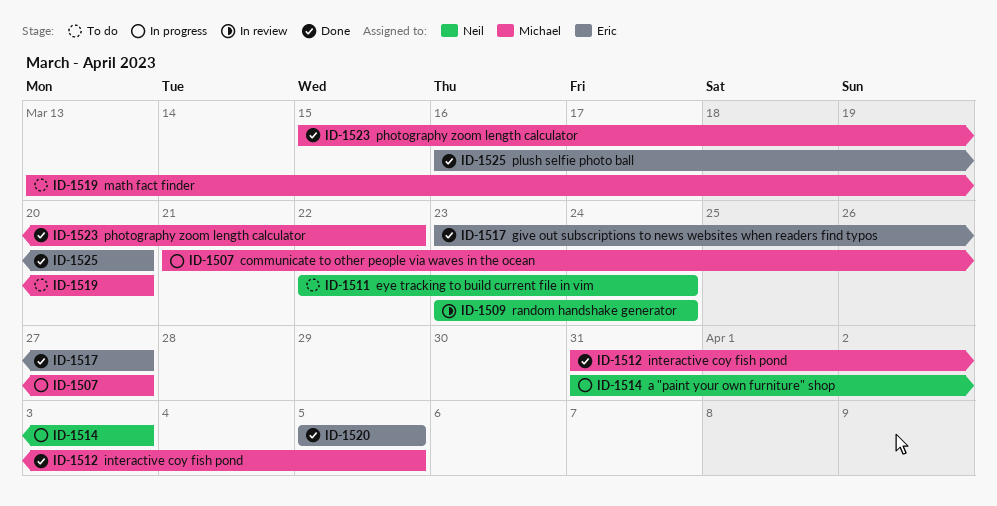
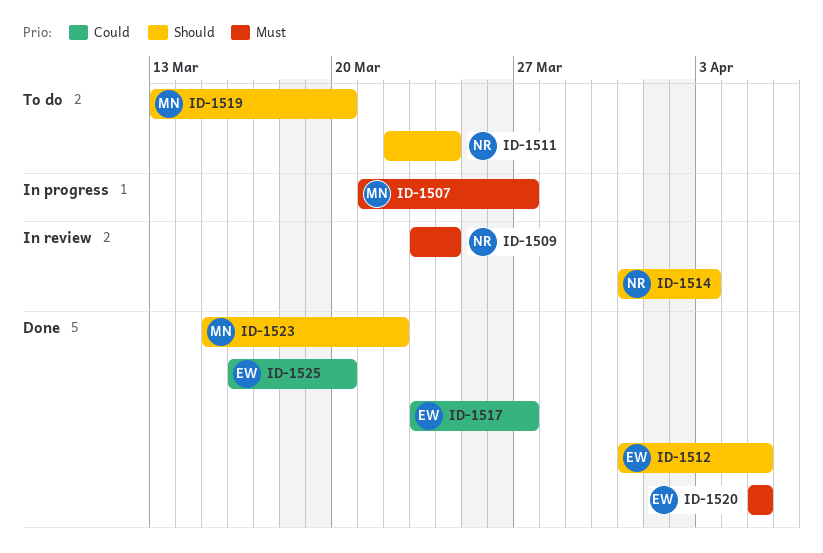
ID-1512, owner: Michael -> Eric
ID-1514, status: In progress -> In review

